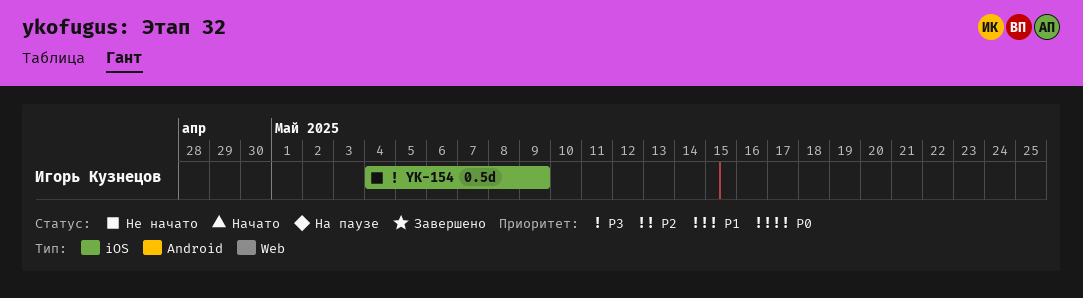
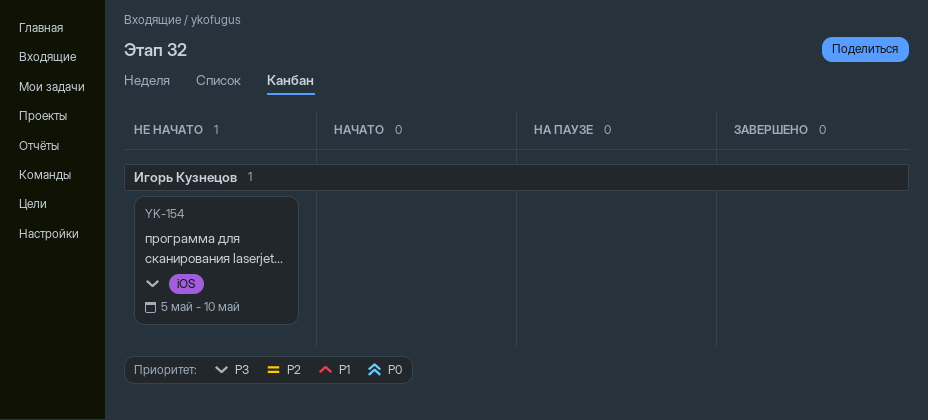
YK-154, start: May 4 -> May 5
YK-154, due: May 9 -> May 10

